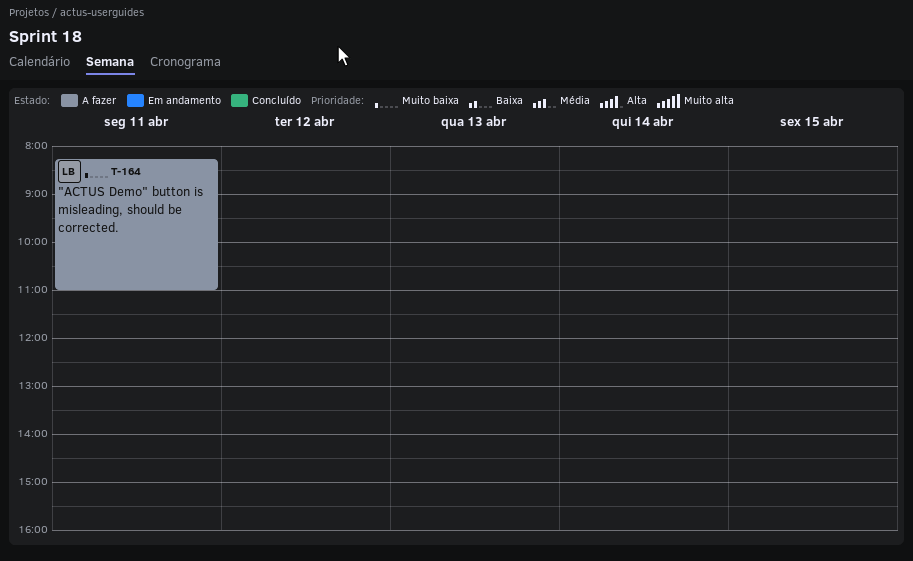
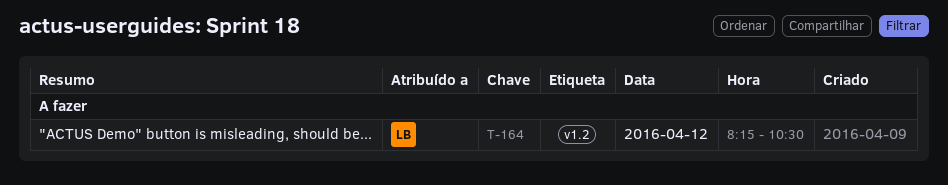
T-164, day: Apr 11 -> Apr 12
T-164, ends: 11:00 -> 10:30

